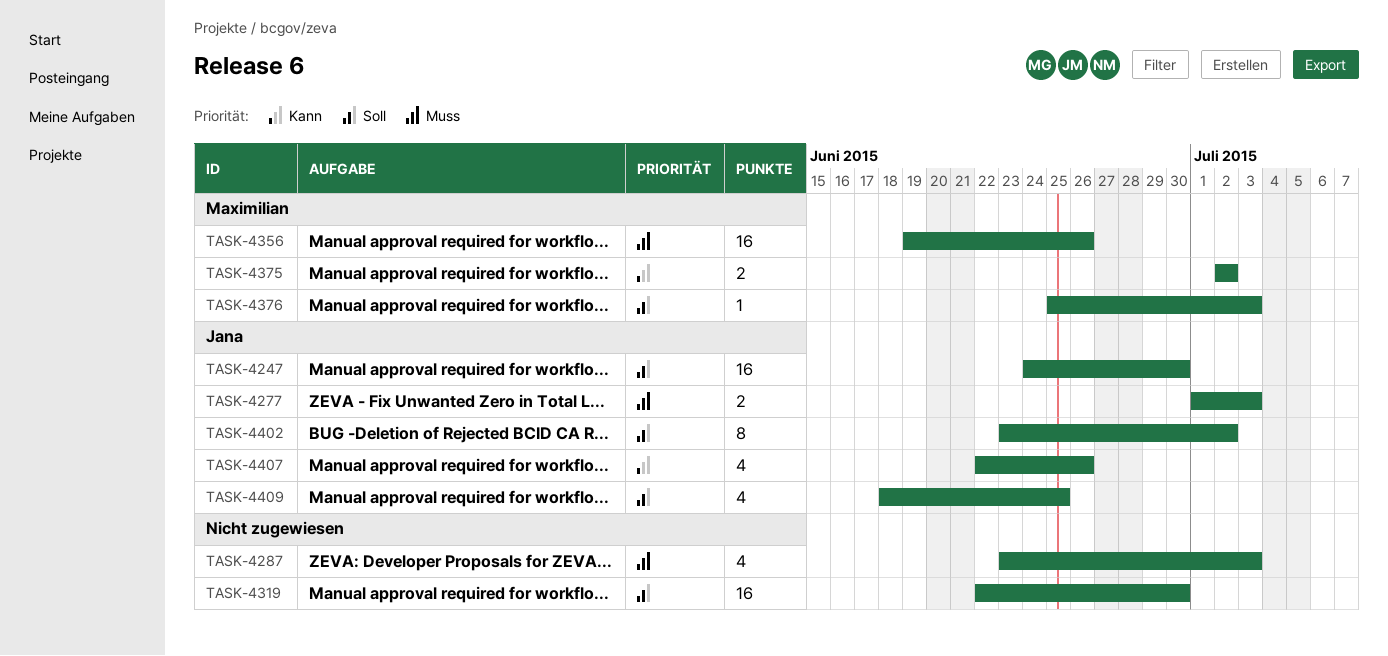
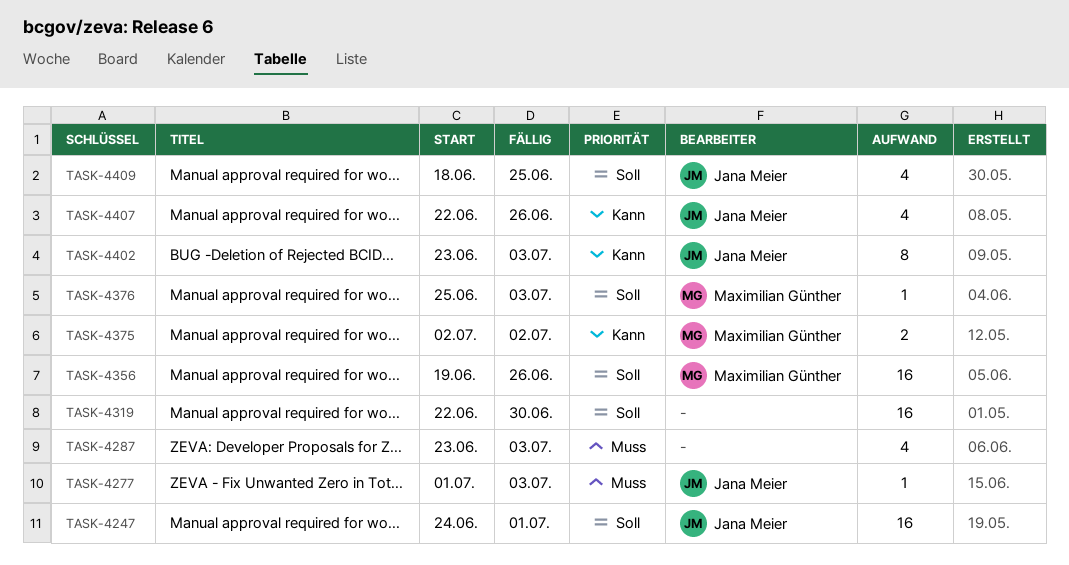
TASK-4247, due: Jun 30 -> Jul 1
TASK-4277, estimate: 2 -> 1
TASK-4356, priority: Muss -> Soll
TASK-4402, priority: Soll -> Kann
TASK-4402, due: Jul 2 -> Jul 3

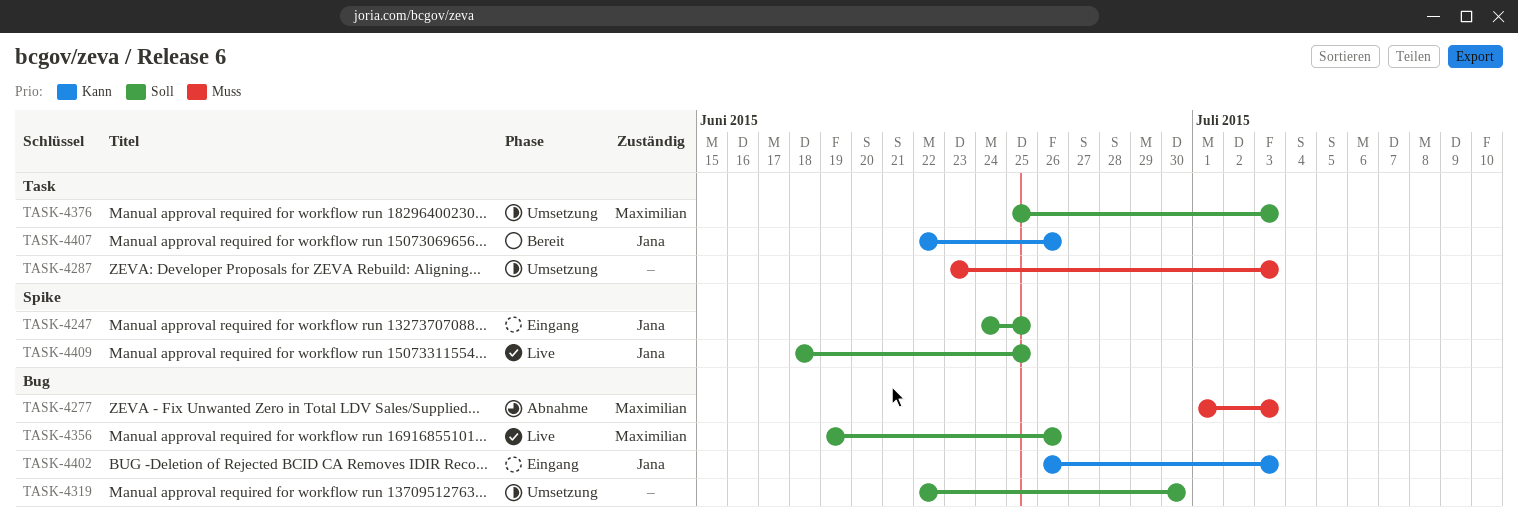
TASK-4247, due: Jul 1 -> Jun 25
TASK-4277, owner: Jana Meier -> Maximilian Günther
TASK-4375: present -> none
TASK-4402, start: Jun 23 -> Jun 26

